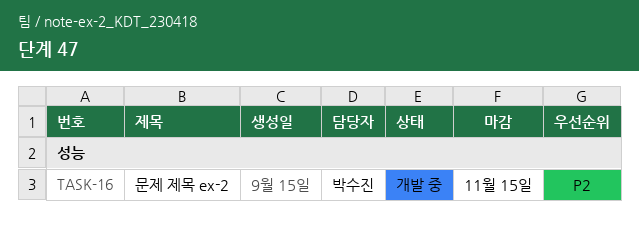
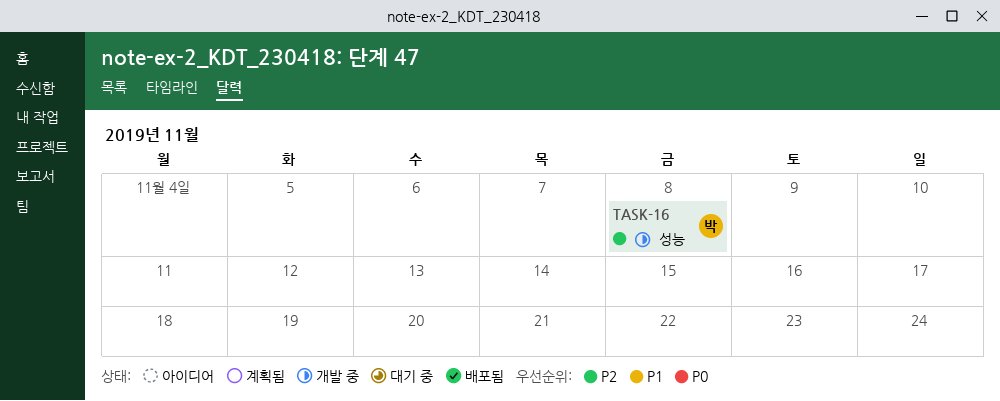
TASK-16, due: Nov 15 -> Nov 8

